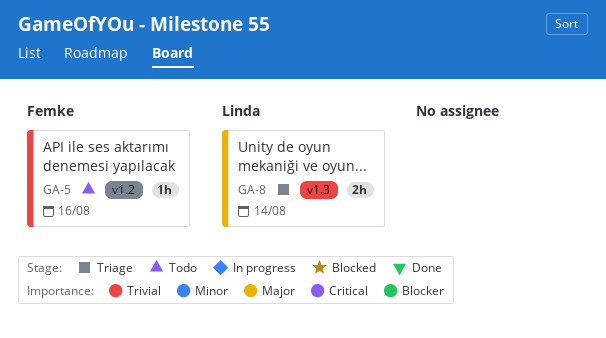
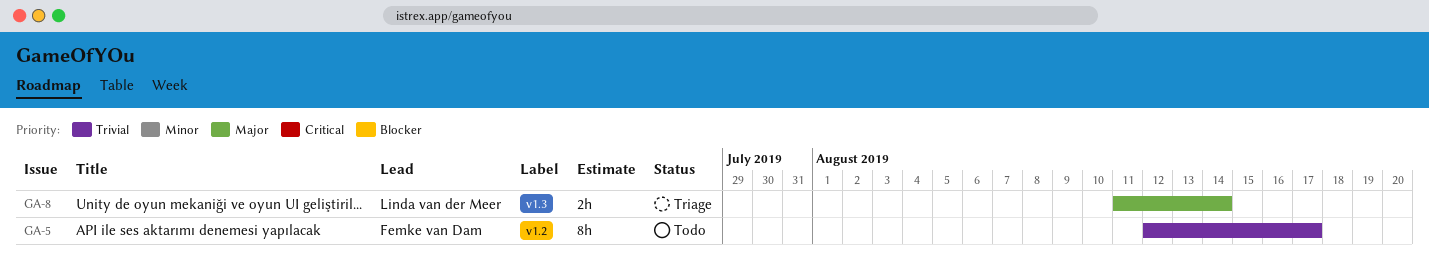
GA-5, estimate: 1h -> 8h
GA-5, due: Aug 16 -> Aug 17

